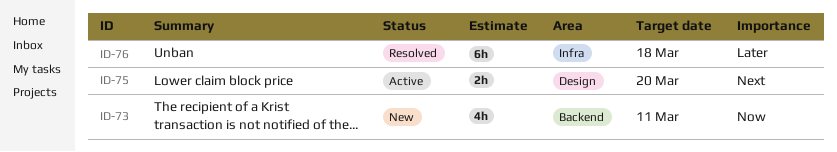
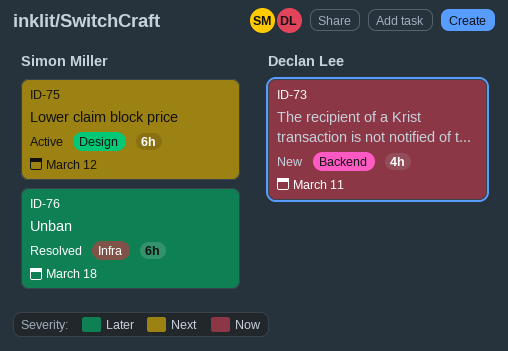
ID-75, estimate: 2h -> 6h
ID-75, due: Mar 20 -> Mar 12

